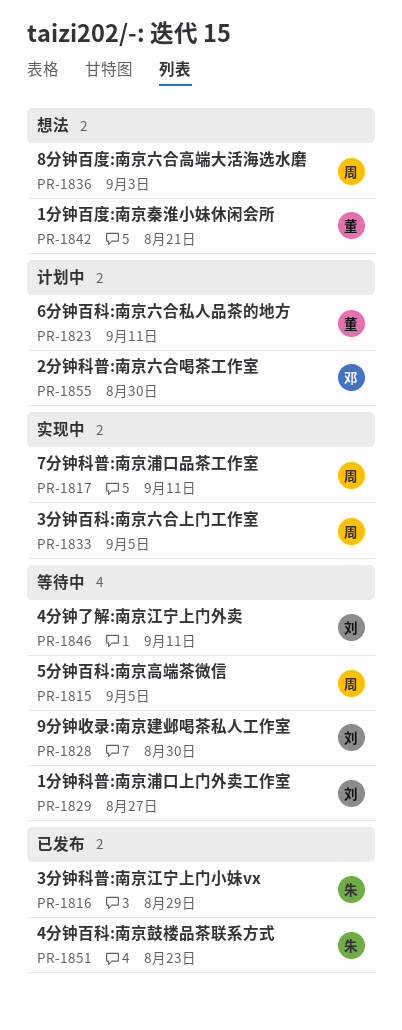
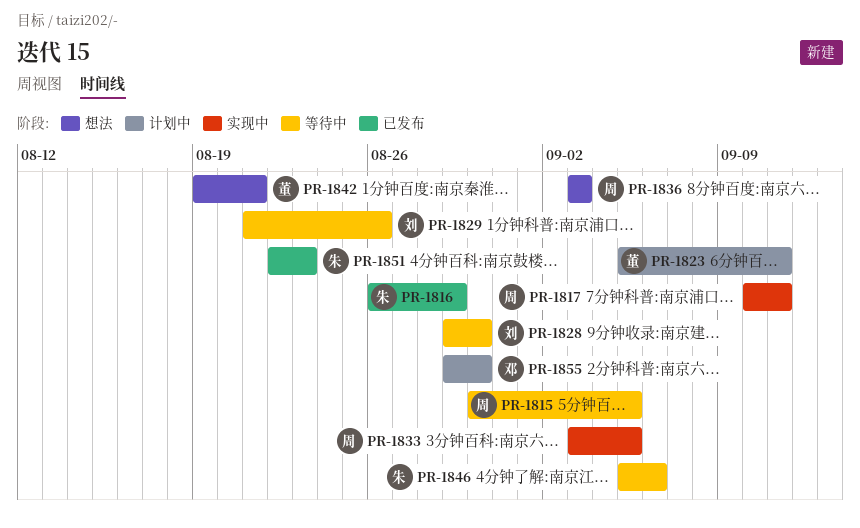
PR-1829, due: Aug 27 -> Aug 26
PR-1846, owner: 刘 -> 朱
PR-1846, due: Sep 11 -> Sep 6

